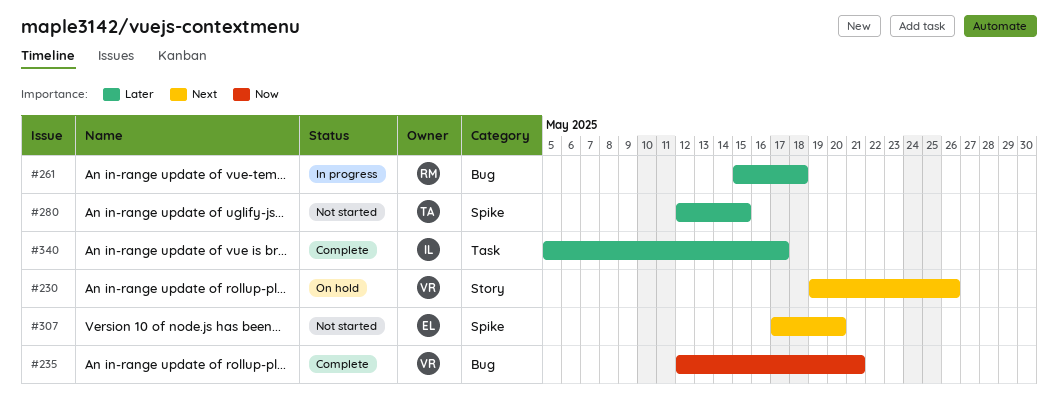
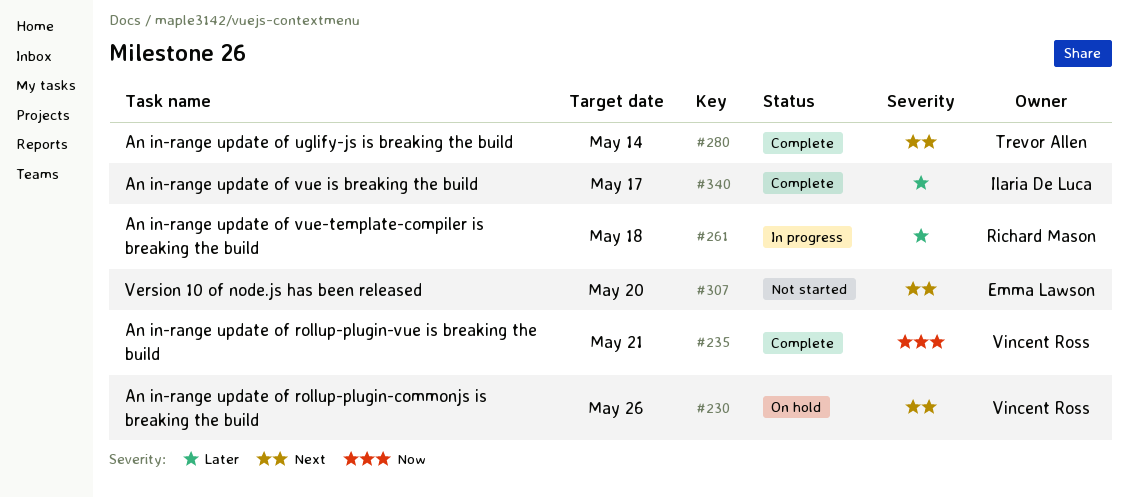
#280, status: Not started -> Complete
#280, priority: Later -> Next
#280, due: May 15 -> May 14

